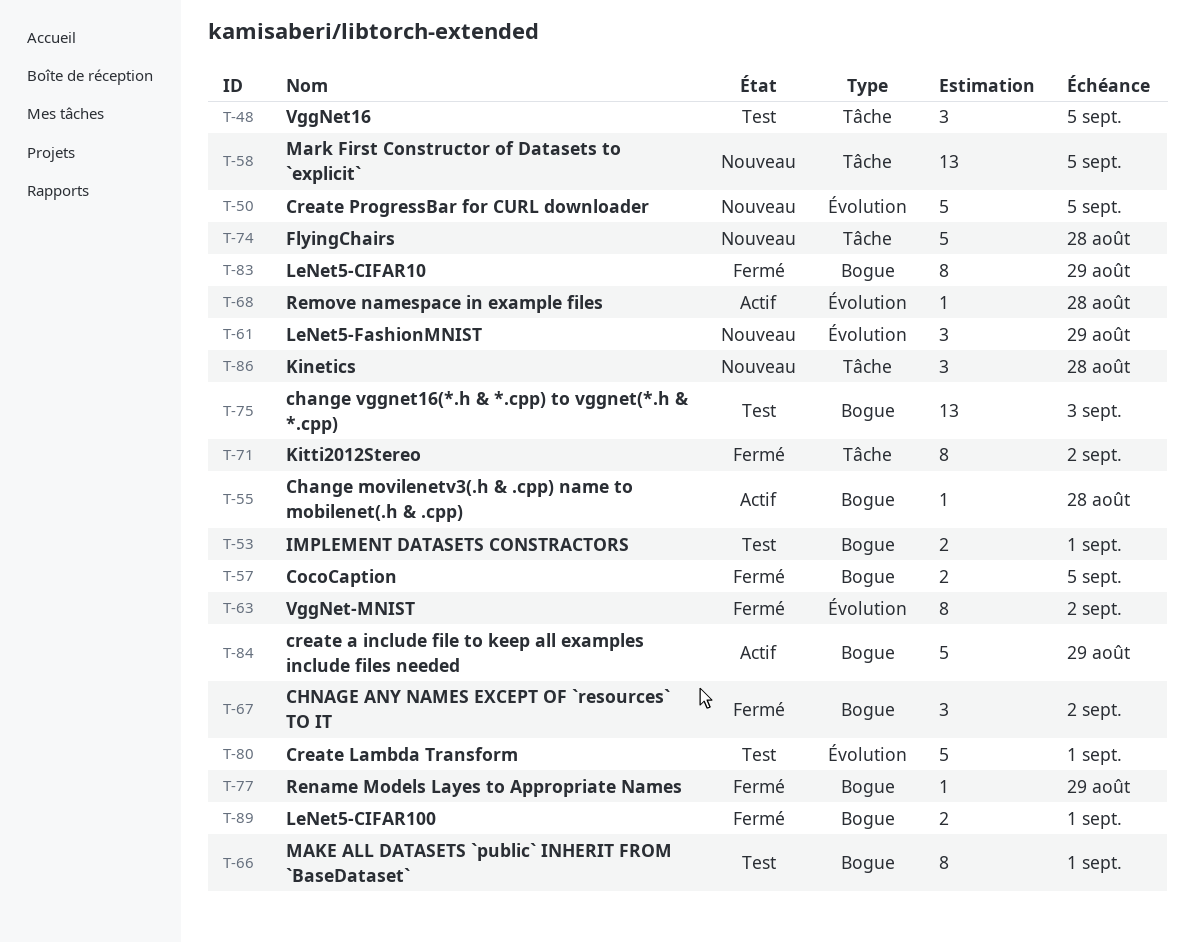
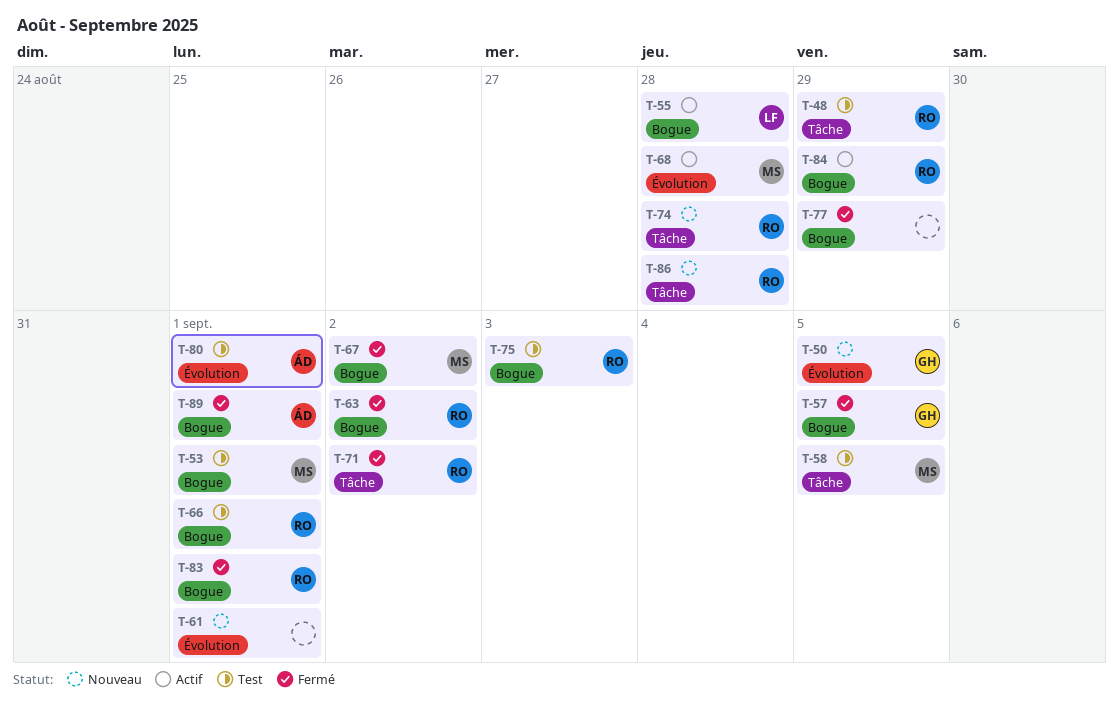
T-48, due: Sep 5 -> Aug 29
T-58, status: Nouveau -> Test
T-61, due: Aug 29 -> Sep 1
T-63, label: Évolution -> Bogue
T-83, due: Aug 29 -> Sep 1

